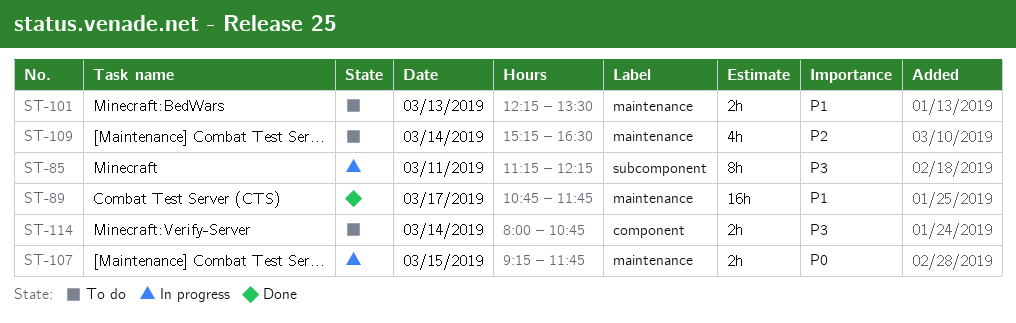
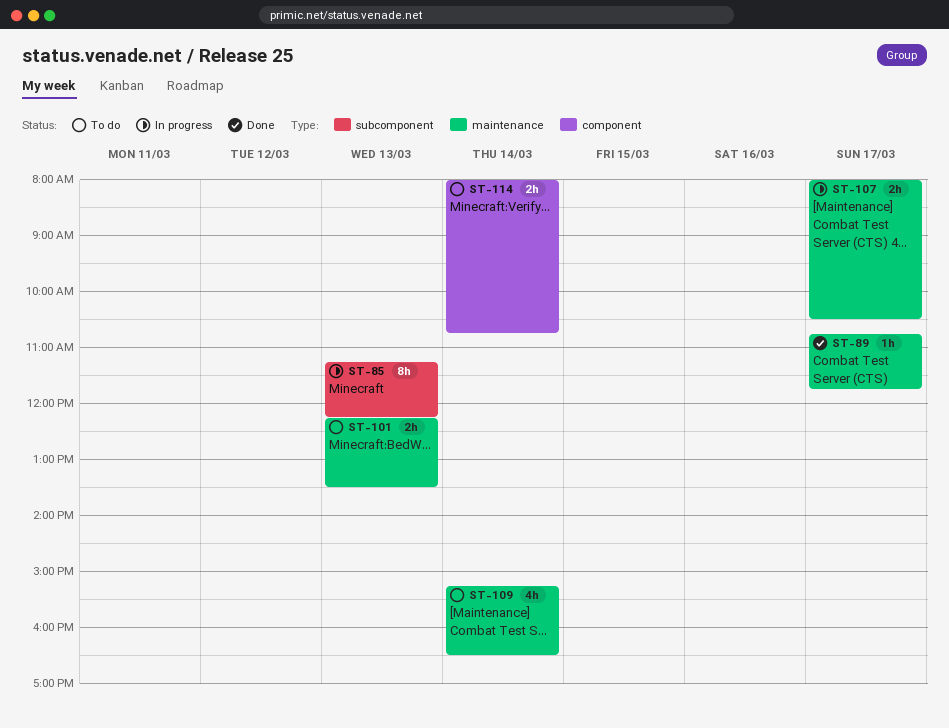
ST-85, day: Mar 11 -> Mar 13
ST-89, estimate: 16h -> 1h
ST-107, day: Mar 15 -> Mar 17
ST-107, begins: 09:15 -> 08:00
ST-107, ends: 11:45 -> 10:30

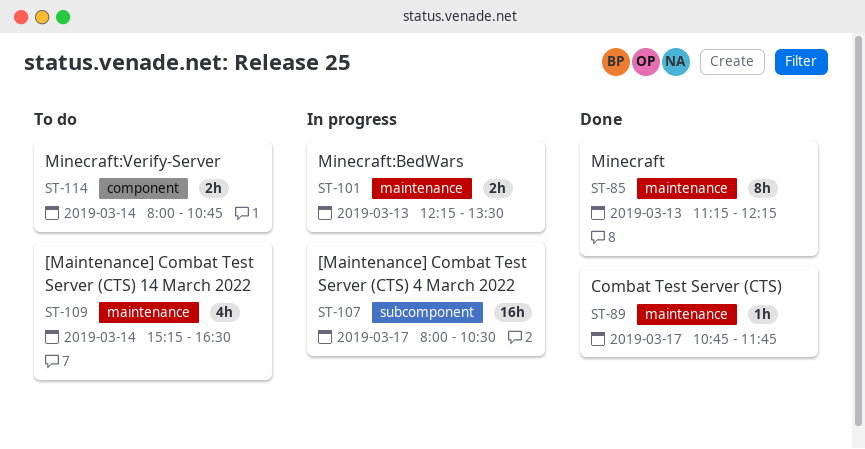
ST-85, status: In progress -> Done
ST-85, label: subcomponent -> maintenance
ST-101, status: To do -> In progress
ST-107, label: maintenance -> subcomponent
ST-107, estimate: 2h -> 16h

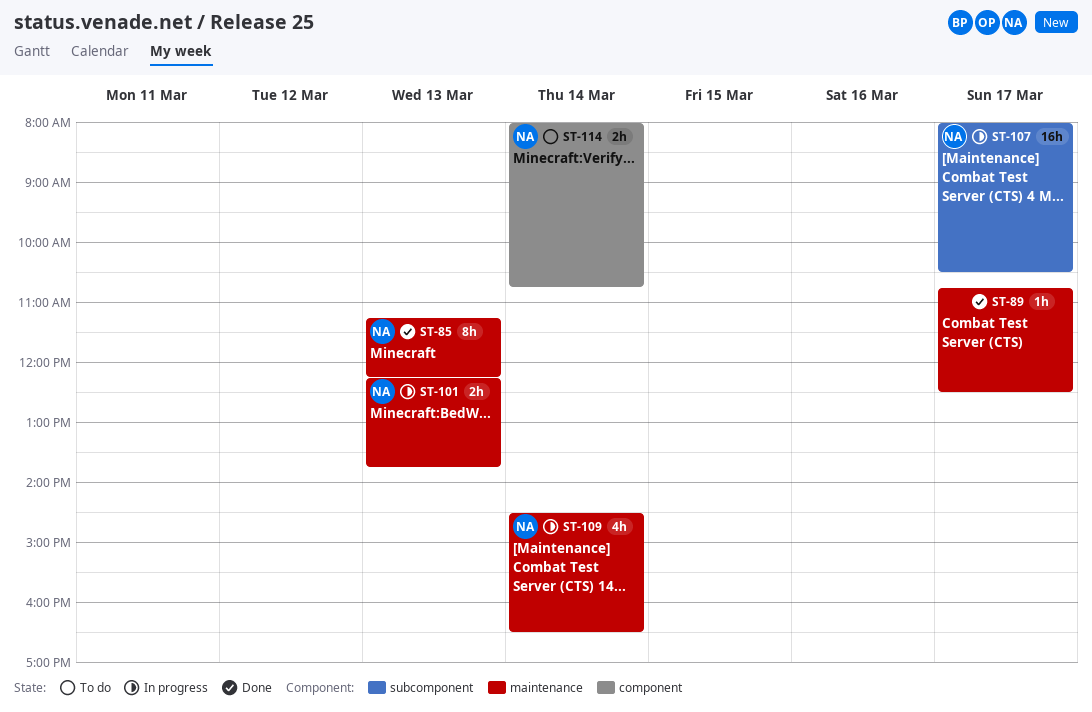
ST-89, ends: 11:45 -> 12:30
ST-101, ends: 13:30 -> 13:45
ST-109, status: To do -> In progress
ST-109, begins: 15:15 -> 14:30

